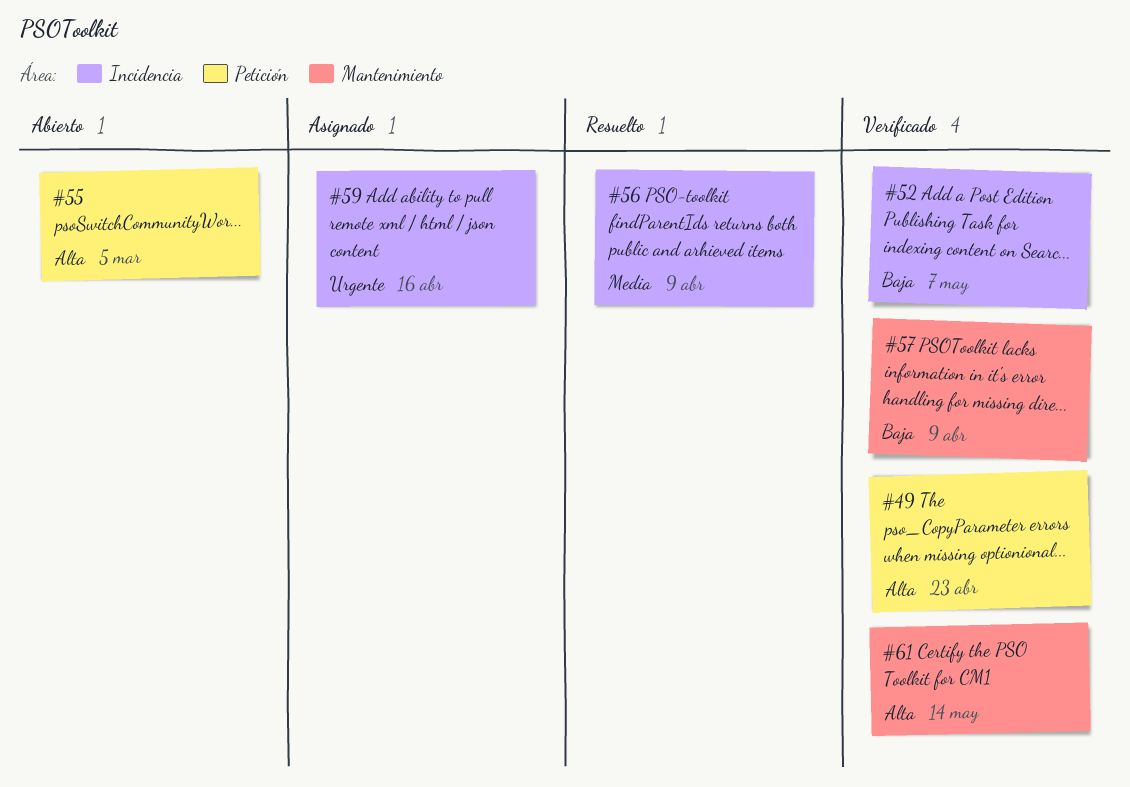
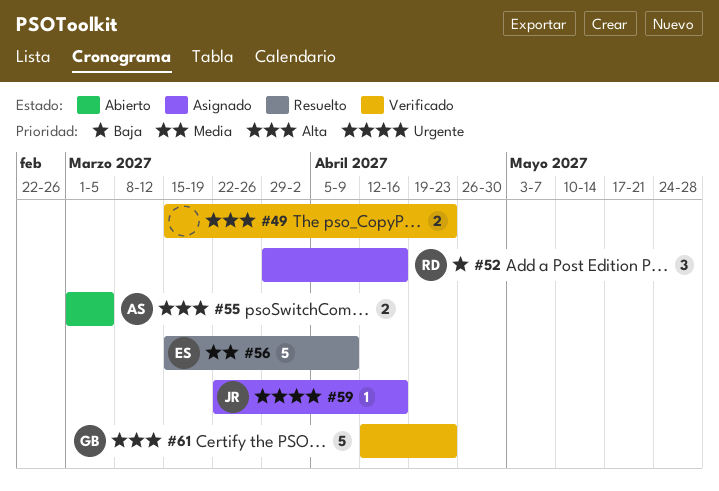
#52, status: Verificado -> Asignado
#52, due: May 7 -> Apr 16
#57: present -> none
#61, due: May 14 -> Apr 23

